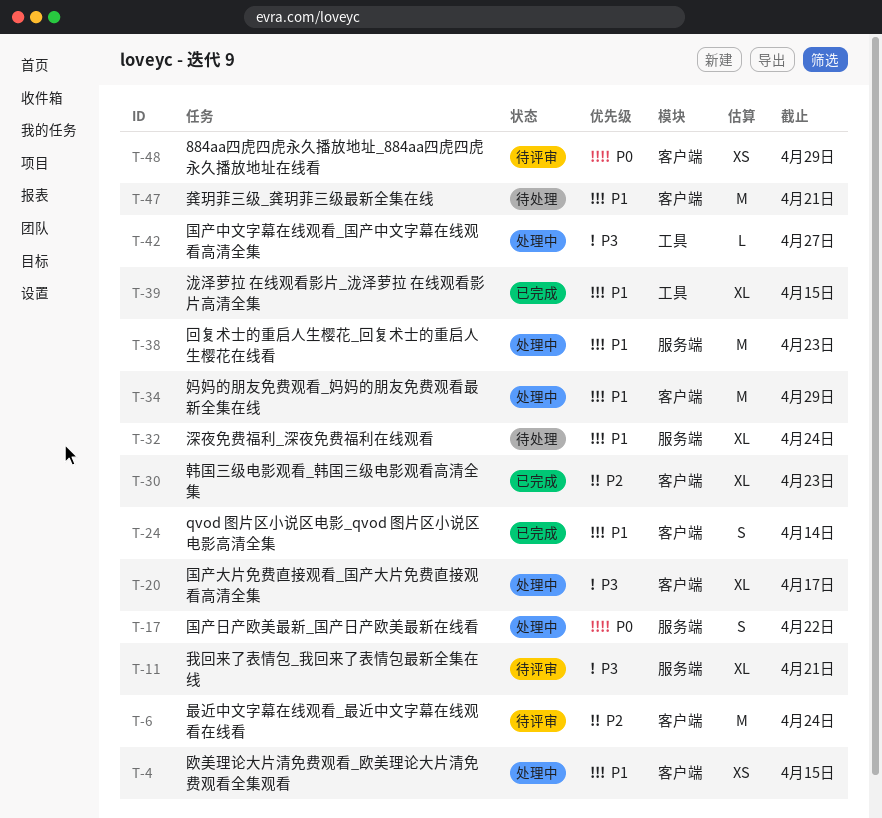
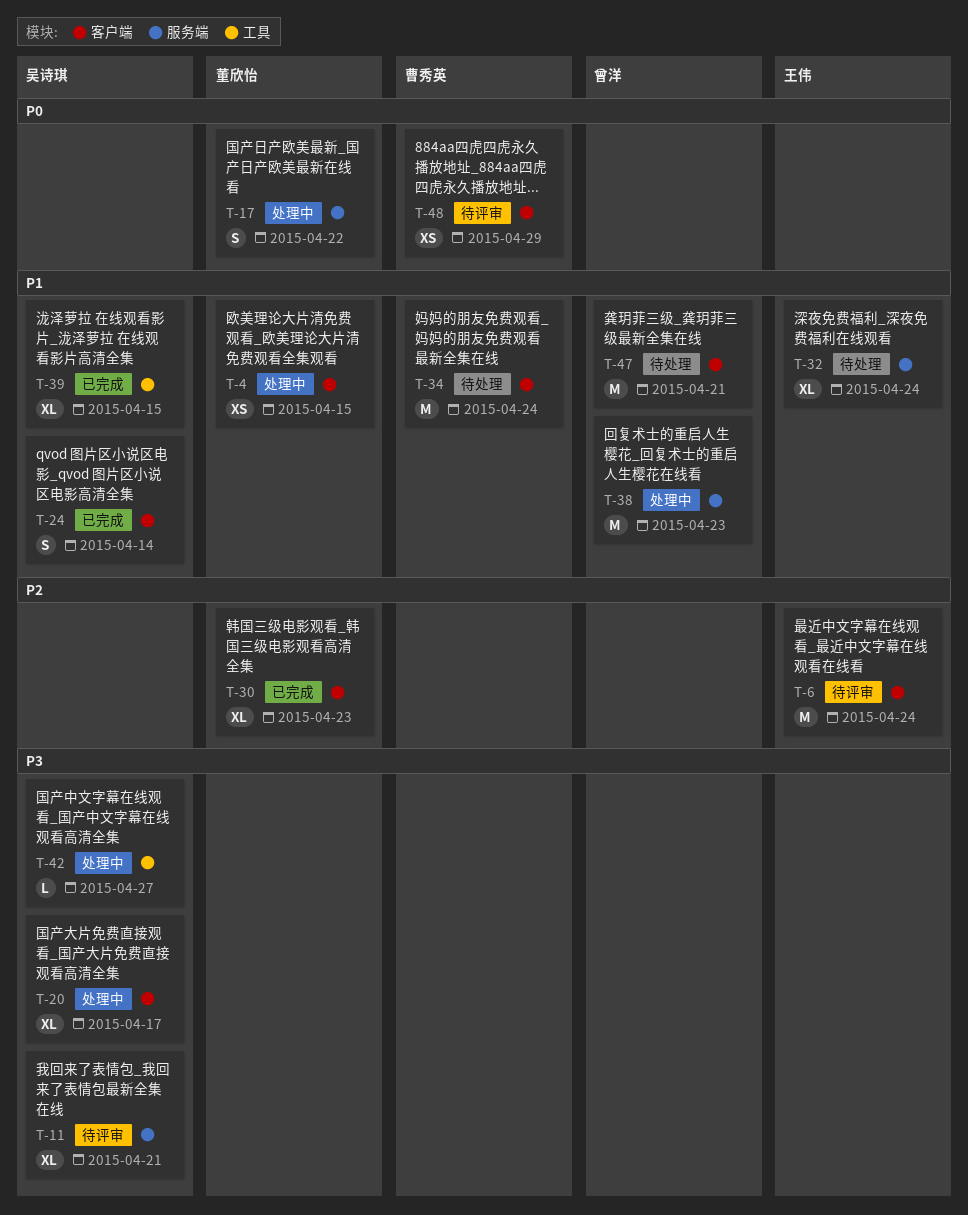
T-34, status: 处理中 -> 待处理
T-34, due: Apr 29 -> Apr 24

